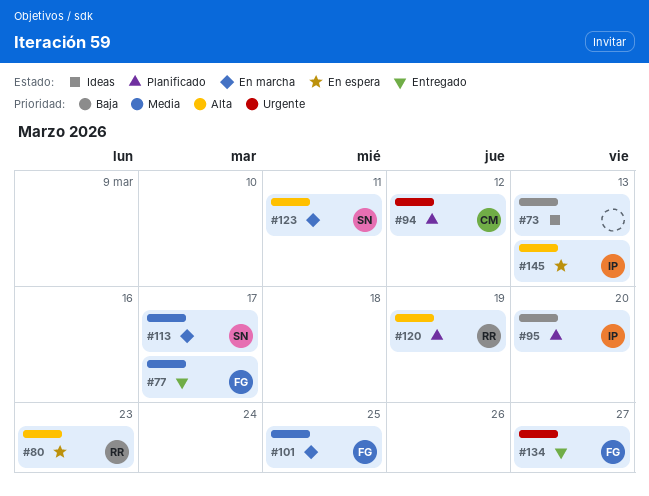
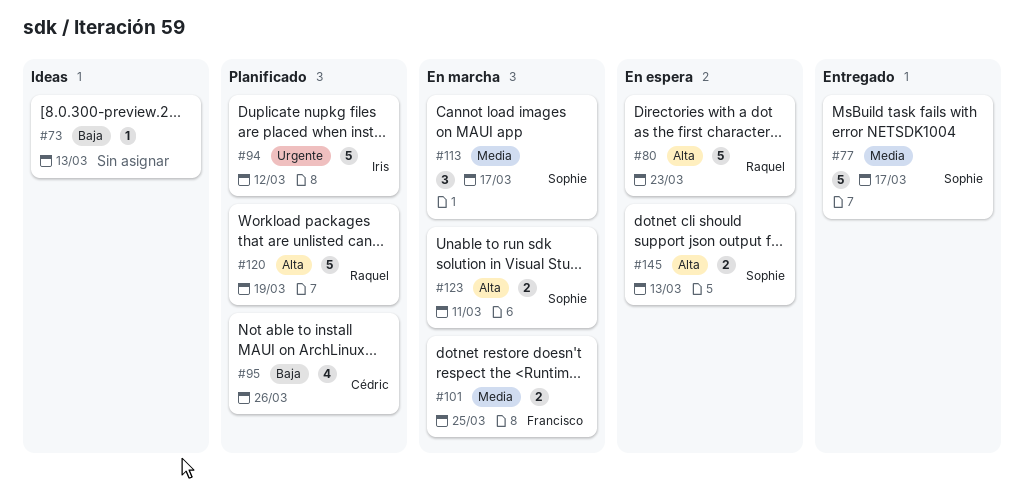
#77, owner: Francisco -> Sophie
#94, owner: Cédric -> Iris
#95, owner: Iris -> Cédric
#95, due: Mar 20 -> Mar 26
#134: present -> none
#145, owner: Iris -> Sophie

